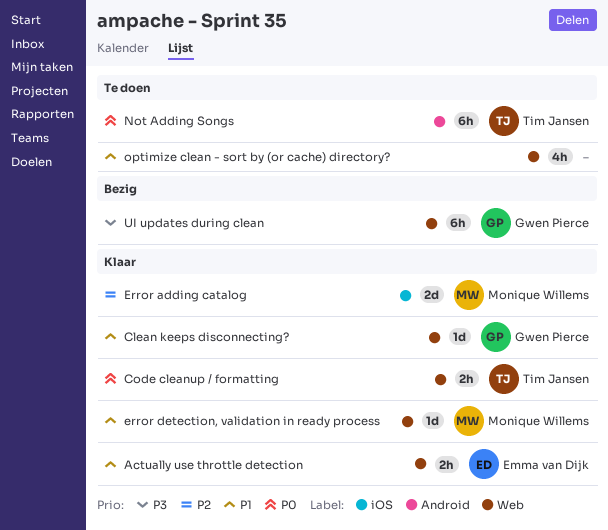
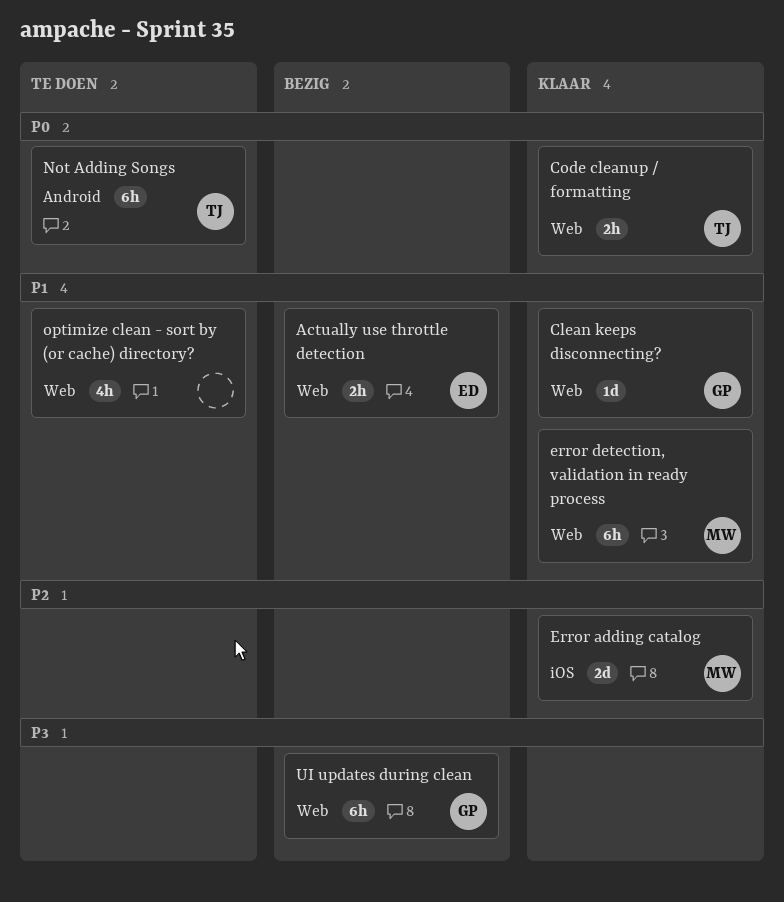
Actually use throttle detection, status: Klaar -> Bezig
error detection, validation in ready process, estimate: 1d -> 6h

